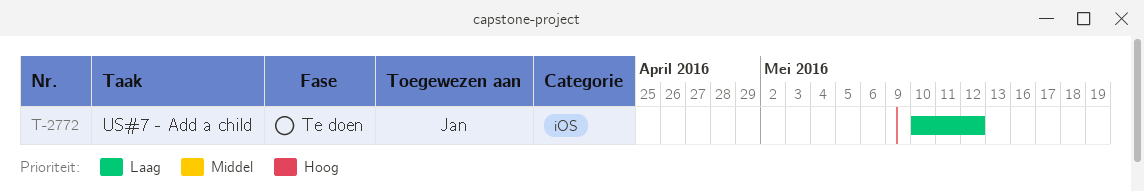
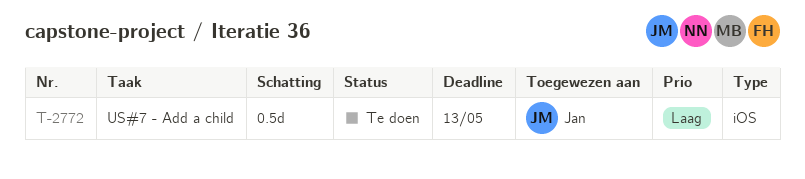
T-2772, due: May 12 -> May 13

